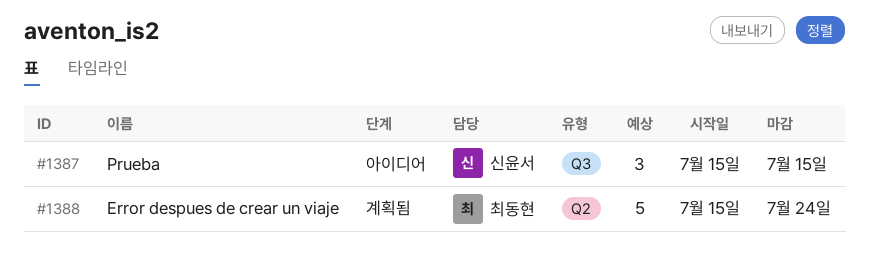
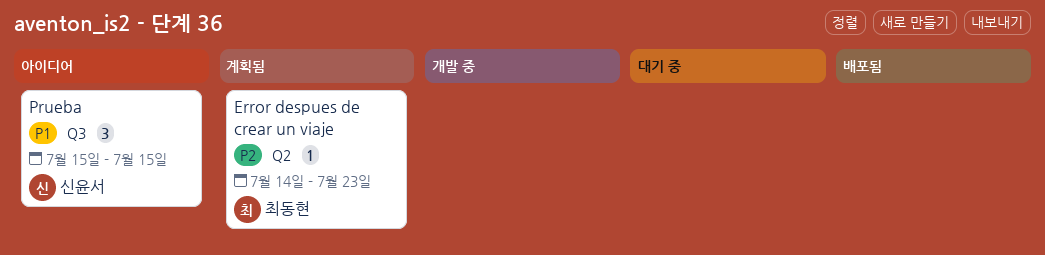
Error despues de crear un viaje, estimate: 5 -> 1
Error despues de crear un viaje, start: Jul 15 -> Jul 14
Error despues de crear un viaje, due: Jul 24 -> Jul 23

